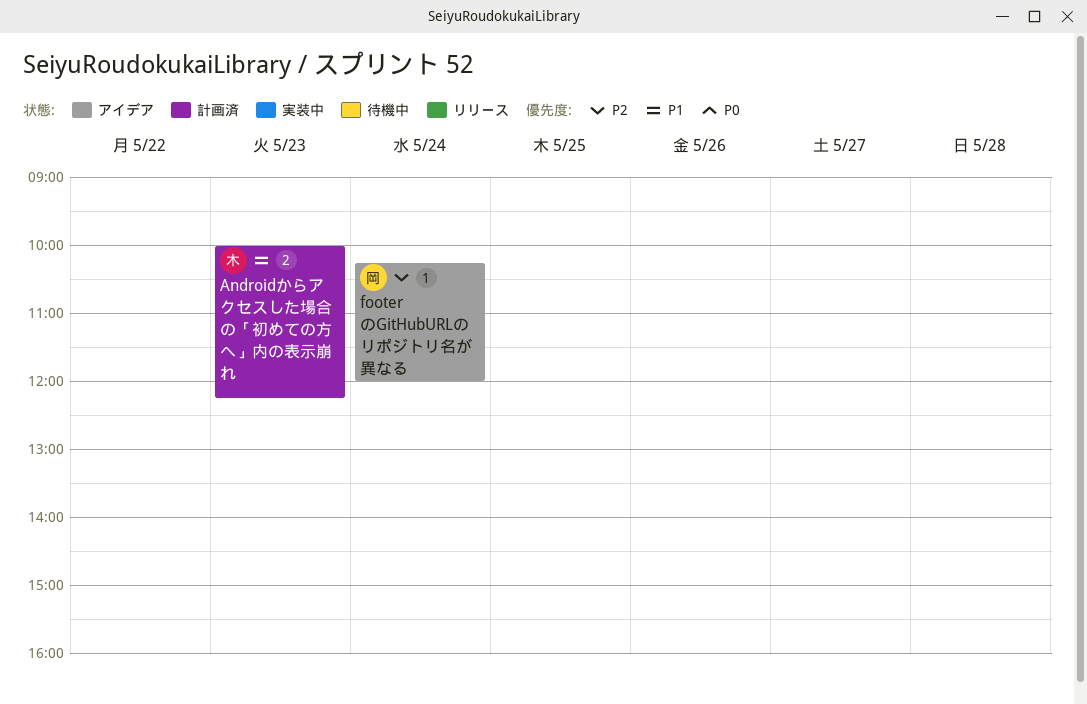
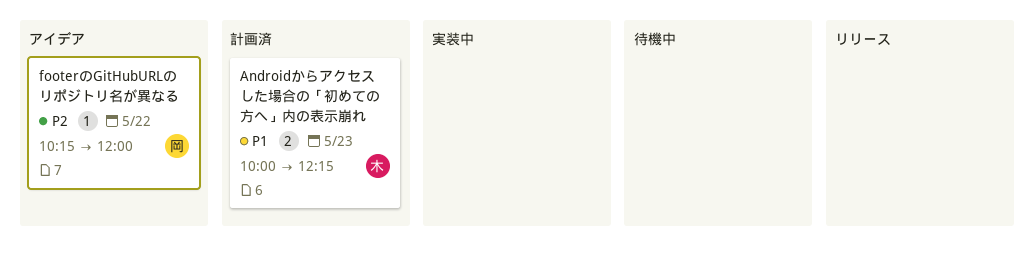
footerのGitHubURLのリポジトリ名が異なる, day: May 24 -> May 22

